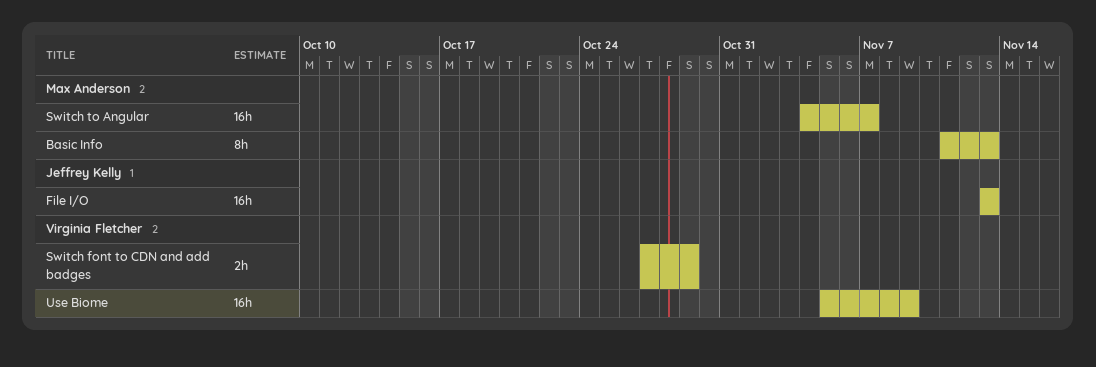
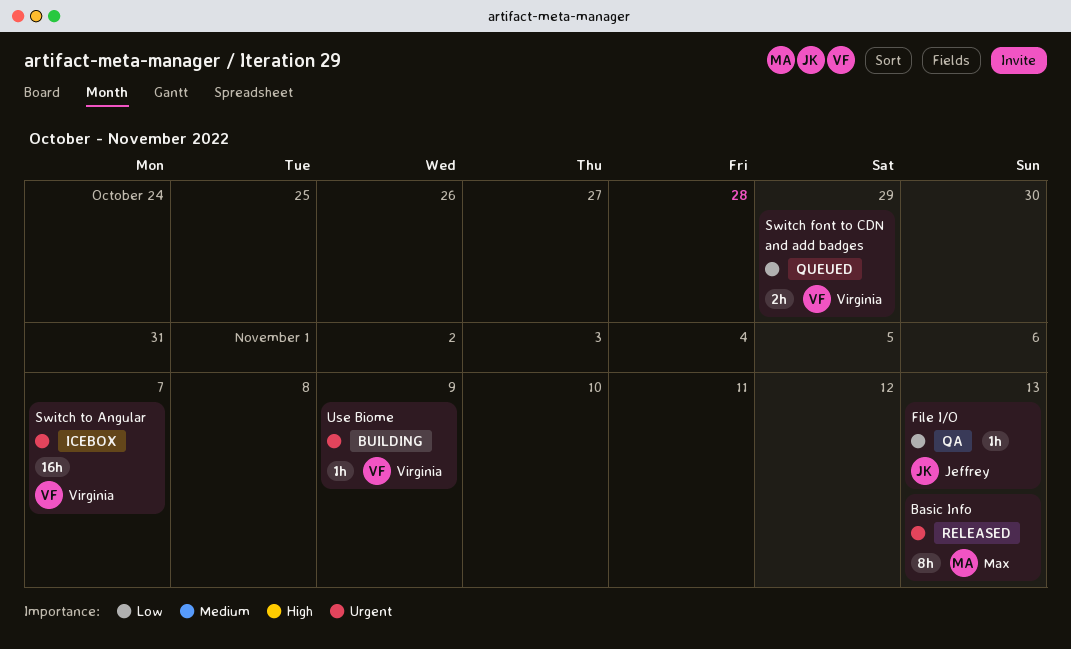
File I/O, estimate: 16h -> 1h
Switch to Angular, owner: Max Anderson -> Virginia Fletcher
Use Biome, estimate: 16h -> 1h

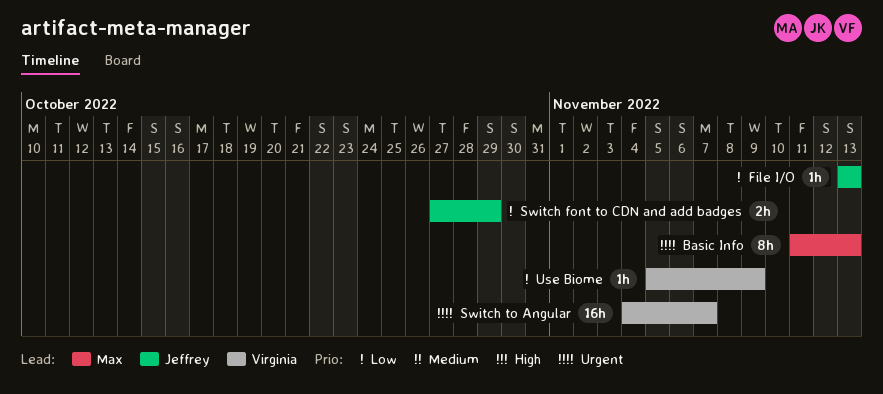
Switch font to CDN and add badges, owner: Virginia -> Jeffrey
Use Biome, priority: Urgent -> Low

